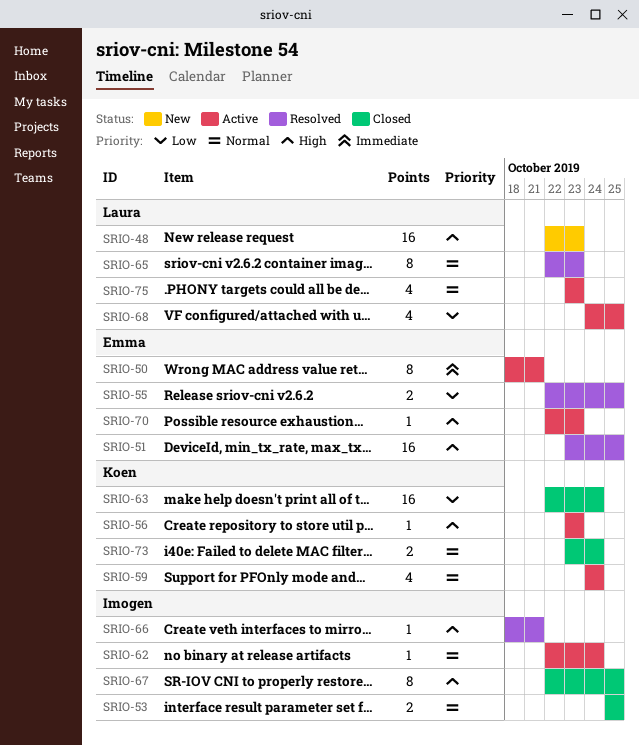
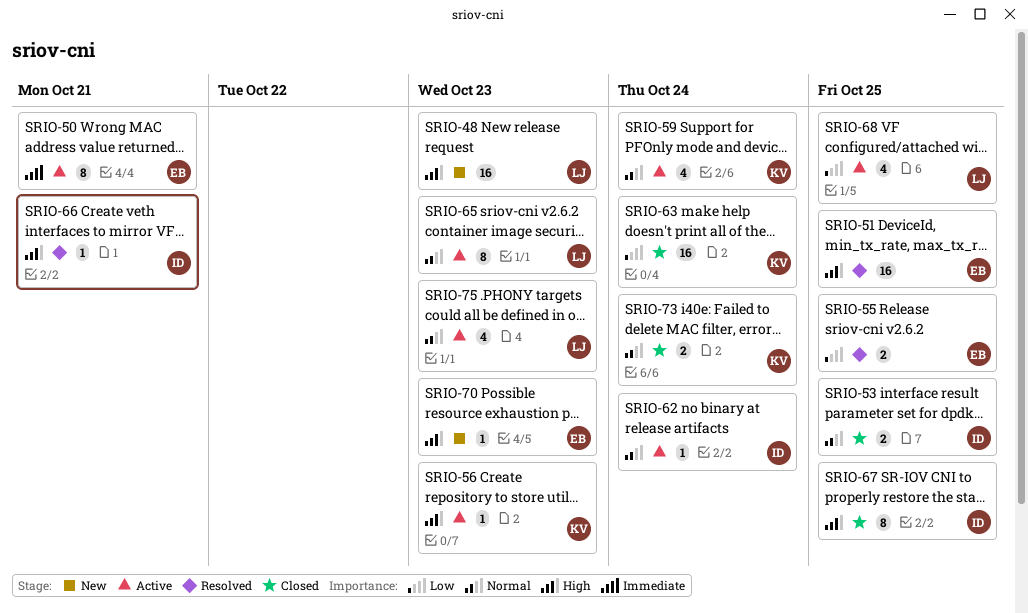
SRIO-65, status: Resolved -> Active
SRIO-70, status: Active -> New

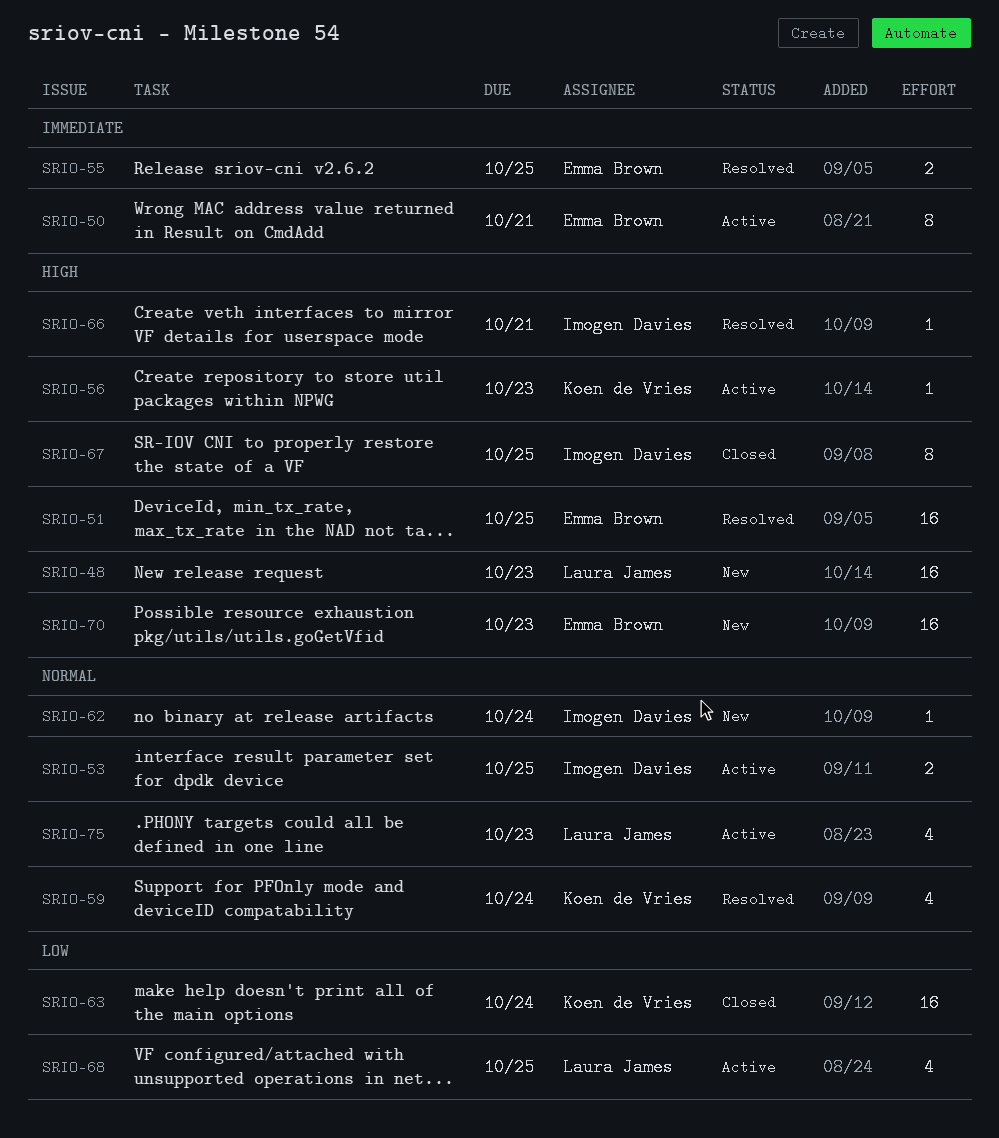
SRIO-53, status: Closed -> Active
SRIO-55, priority: Low -> Immediate
SRIO-59, status: Active -> Resolved
SRIO-62, status: Active -> New
SRIO-65: present -> none
SRIO-70, estimate: 1 -> 16
SRIO-73: present -> none

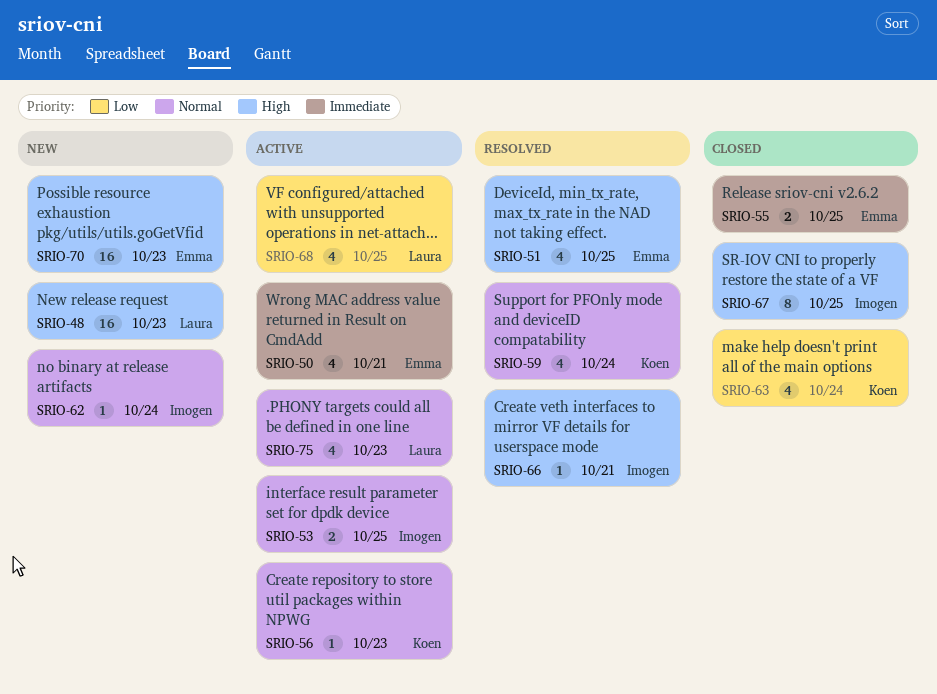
SRIO-50, estimate: 8 -> 4
SRIO-51, estimate: 16 -> 4
SRIO-55, status: Resolved -> Closed
SRIO-56, priority: High -> Normal
SRIO-63, estimate: 16 -> 4

